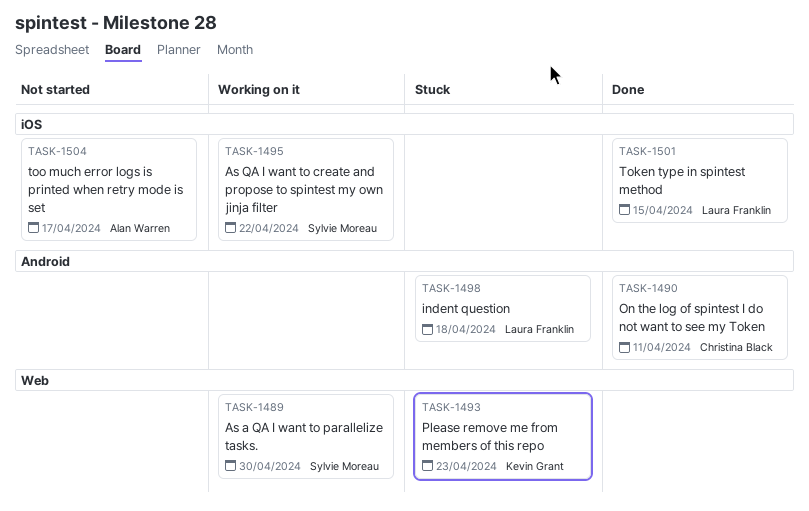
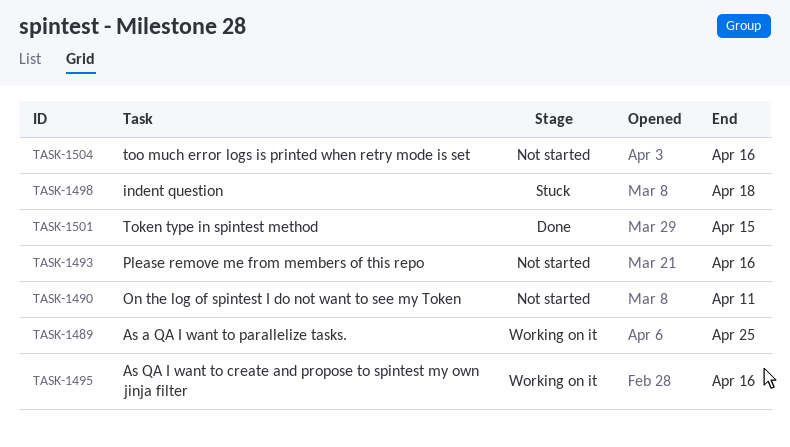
TASK-1489, due: Apr 30 -> Apr 25
TASK-1490, status: Done -> Not started
TASK-1493, status: Stuck -> Not started
TASK-1493, due: Apr 23 -> Apr 16
TASK-1495, due: Apr 22 -> Apr 16
TASK-1504, due: Apr 17 -> Apr 16

